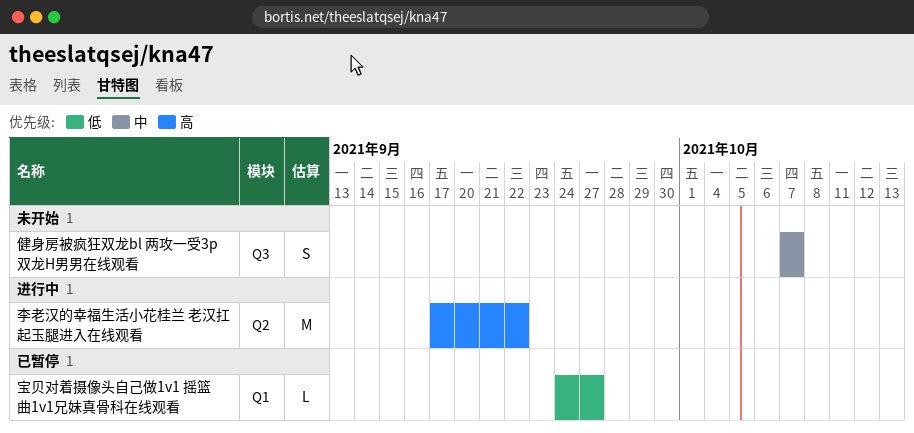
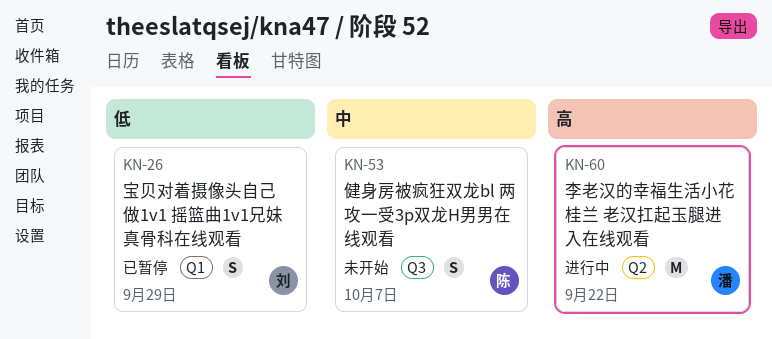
宝贝对着摄像头自己做1v1 摇篮曲1v1兄妹真骨科在线观看, estimate: L -> S
宝贝对着摄像头自己做1v1 摇篮曲1v1兄妹真骨科在线观看, due: Sep 27 -> Sep 29

